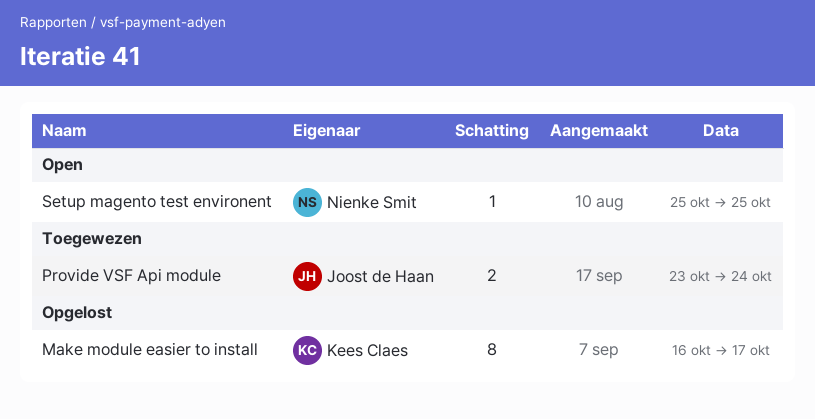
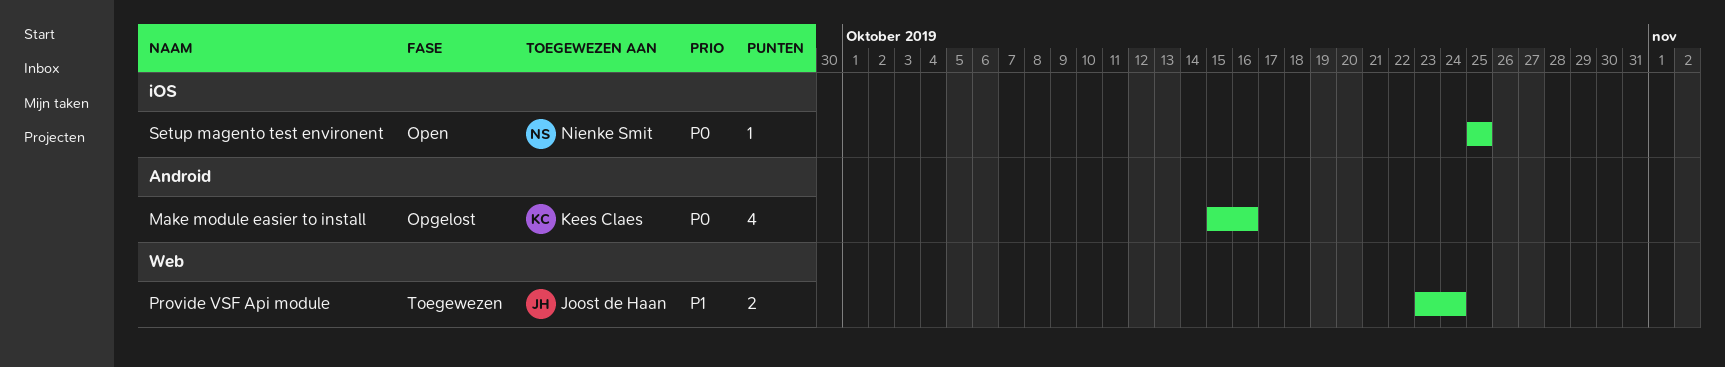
Make module easier to install, estimate: 8 -> 4
Make module easier to install, start: Oct 16 -> Oct 15
Make module easier to install, due: Oct 17 -> Oct 16

